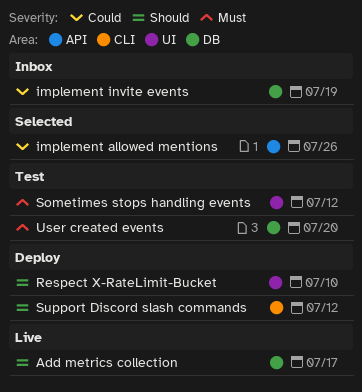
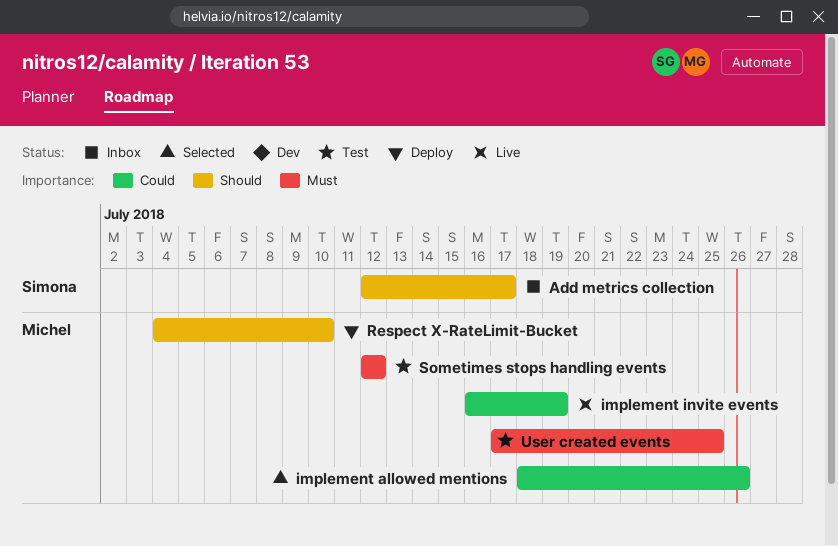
Add metrics collection, status: Live -> Inbox
implement invite events, status: Inbox -> Live
Support Discord slash commands: present -> none
User created events, due: Jul 20 -> Jul 25

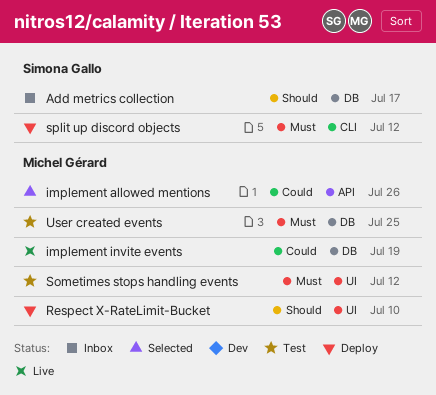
split up discord objects: none -> present

